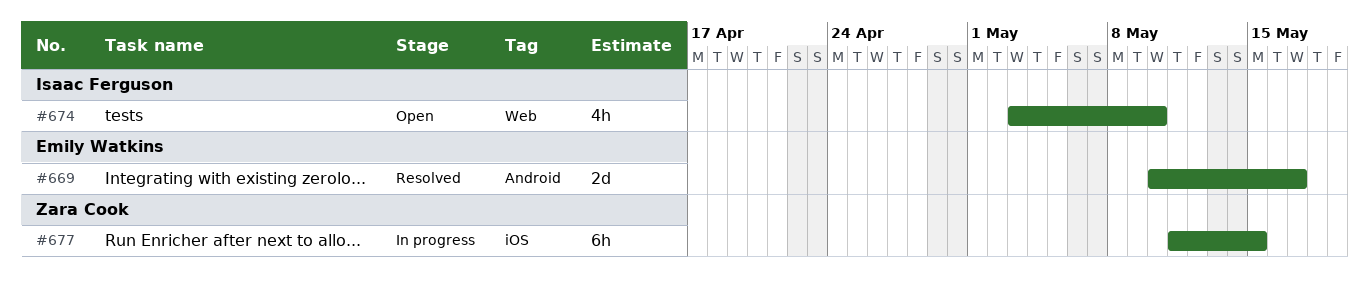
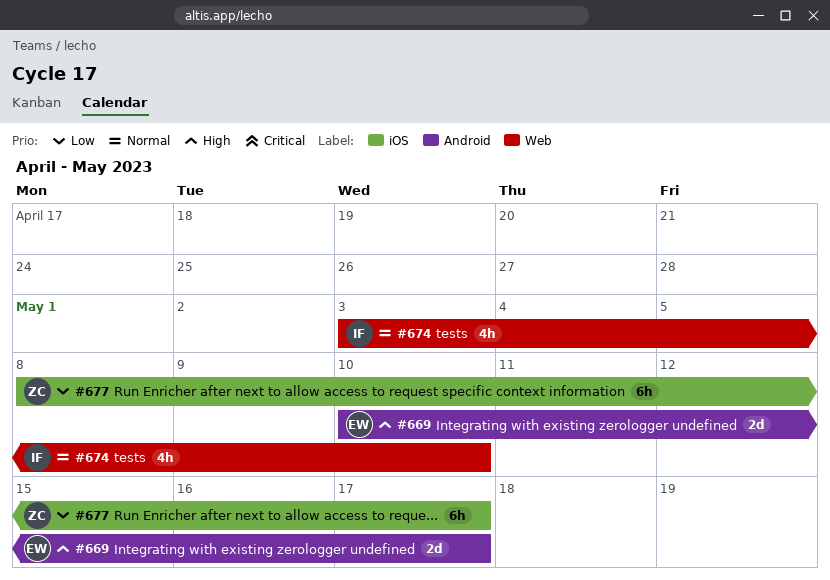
#677, start: May 11 -> May 8
#677, due: May 15 -> May 17

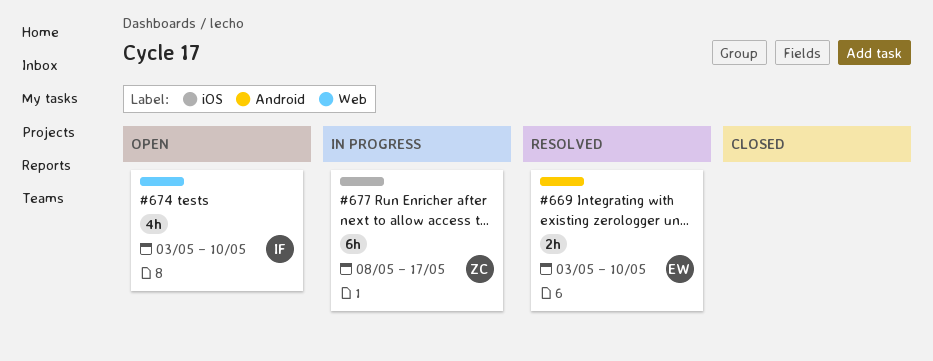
#669, estimate: 2d -> 2h
#669, start: May 10 -> May 3
#669, due: May 17 -> May 10

